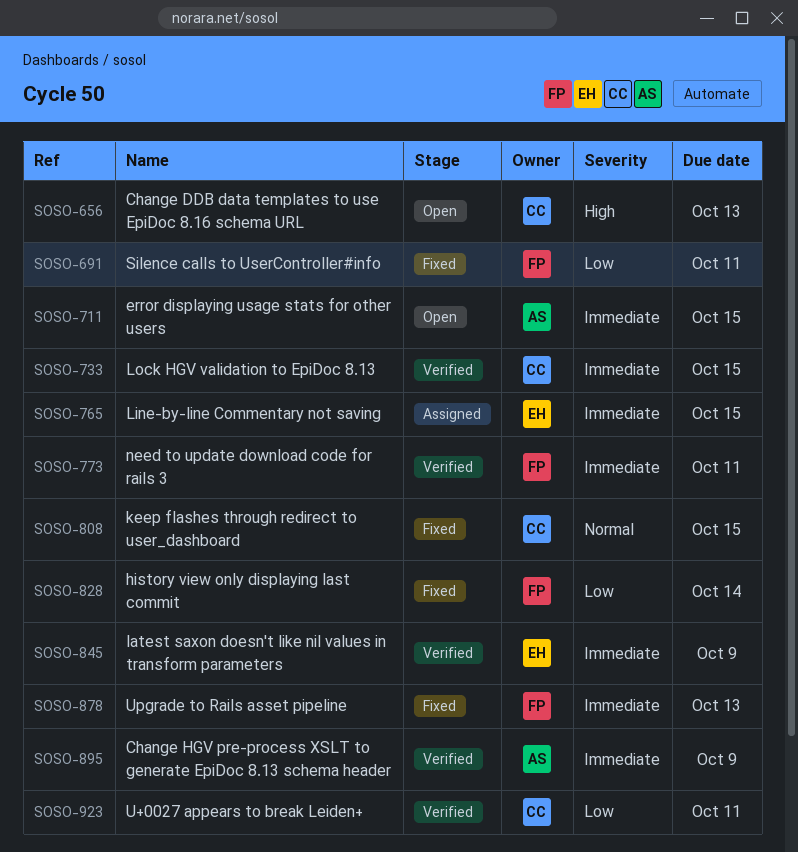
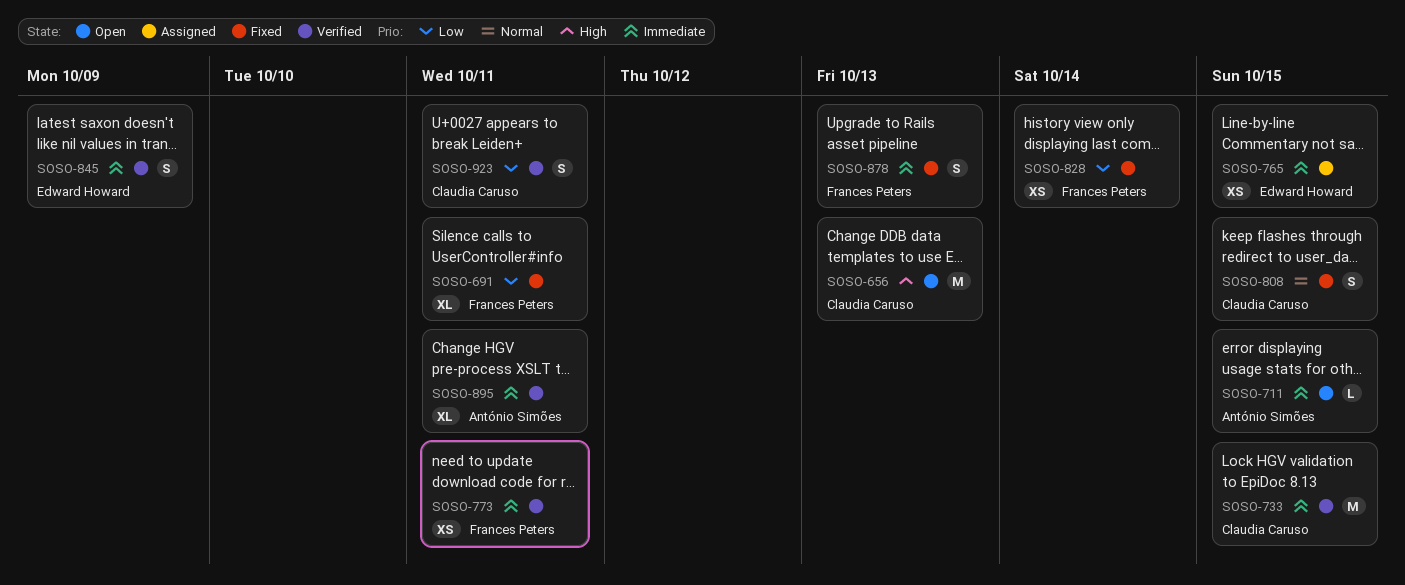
SOSO-895, due: Oct 9 -> Oct 11

